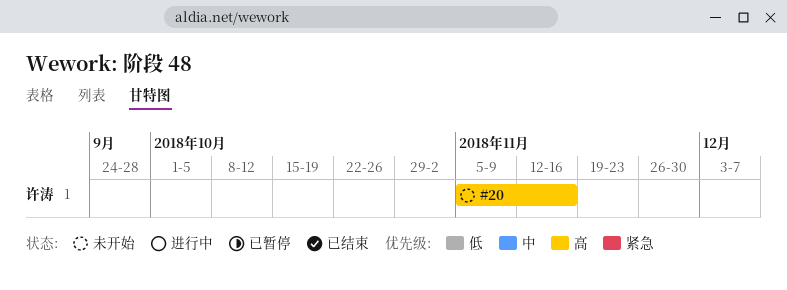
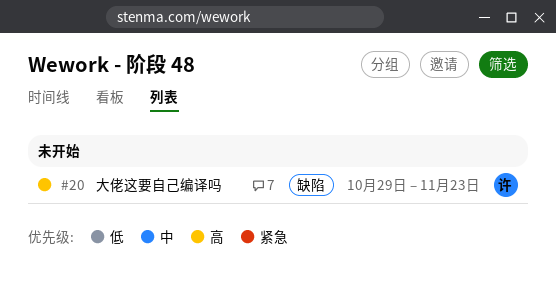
#20, start: Nov 5 -> Oct 29
#20, due: Nov 16 -> Nov 23

